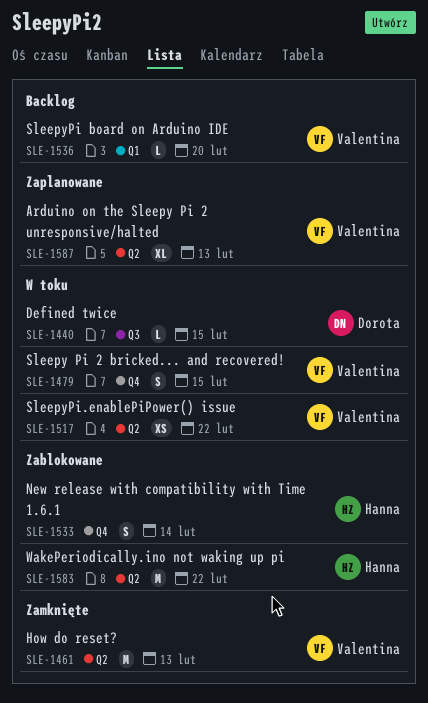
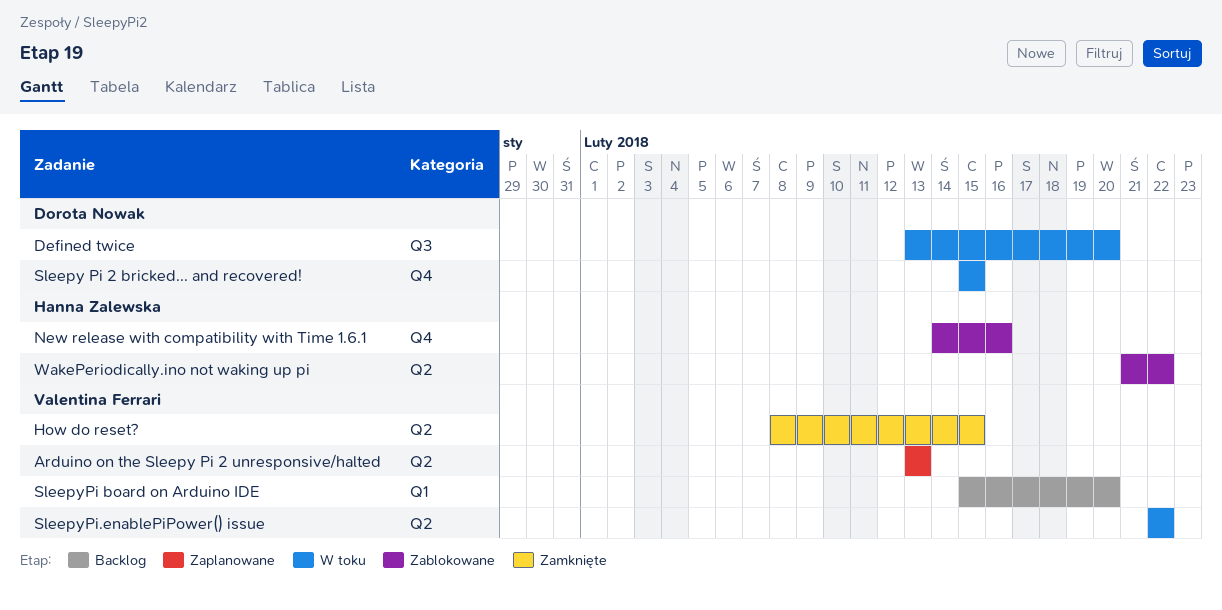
Defined twice, due: Feb 15 -> Feb 20
How do reset?, due: Feb 13 -> Feb 15
New release with compatibility with Time 1.6.1, due: Feb 14 -> Feb 16
Sleepy Pi 2 bricked... and recovered!, owner: Valentina Ferrari -> Dorota Nowak

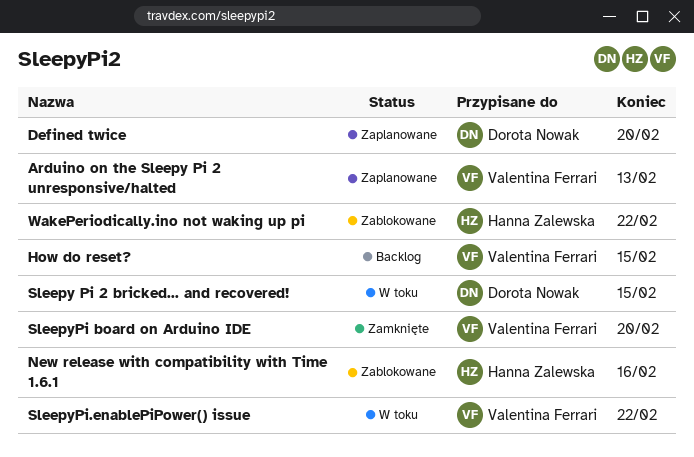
Defined twice, status: W toku -> Zaplanowane
How do reset?, status: Zamknięte -> Backlog
SleepyPi board on Arduino IDE, status: Backlog -> Zamknięte

